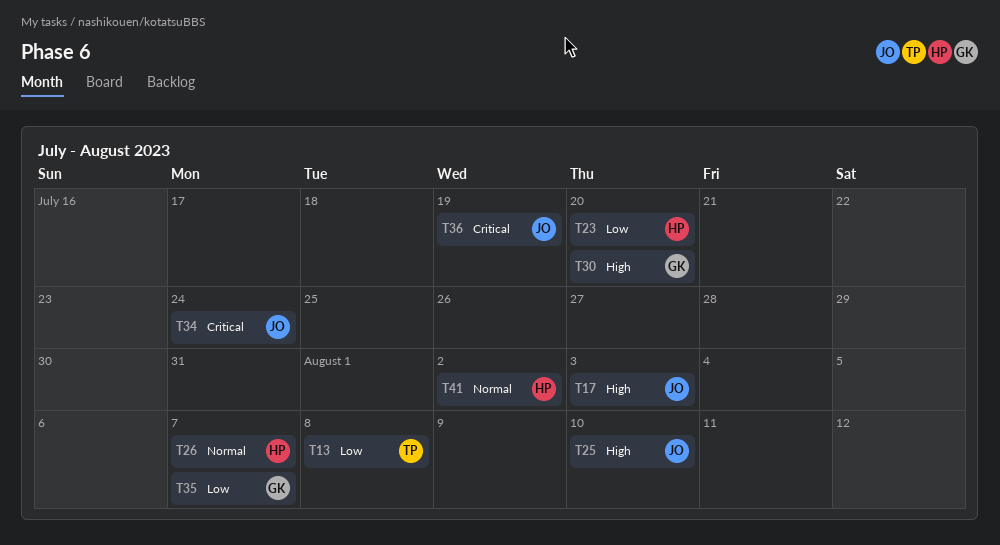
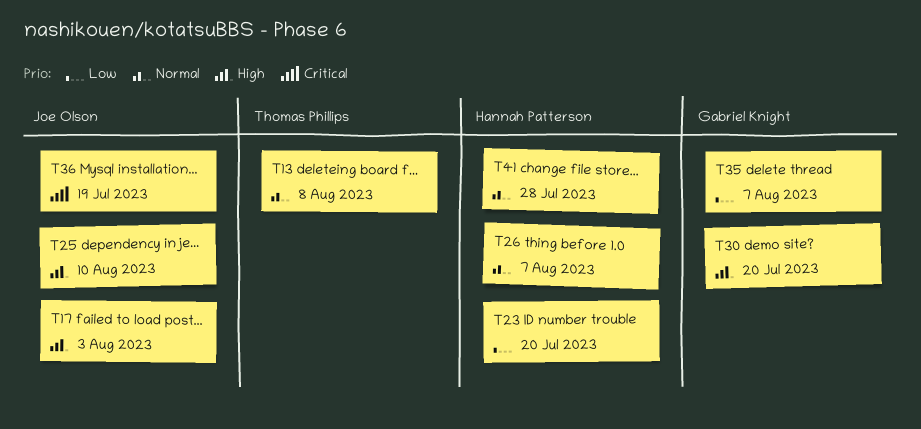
T13, priority: Low -> Normal
T34: present -> none
T41, due: Aug 2 -> Jul 28

